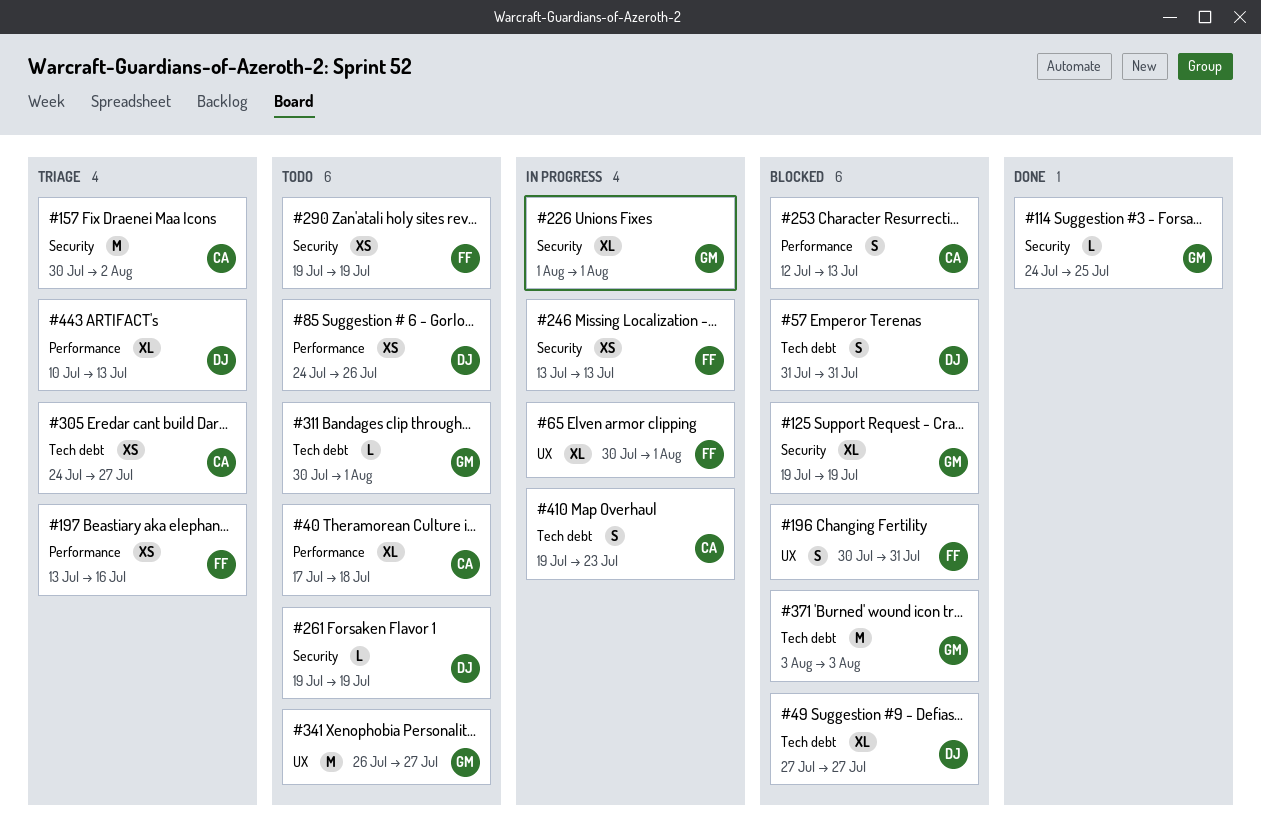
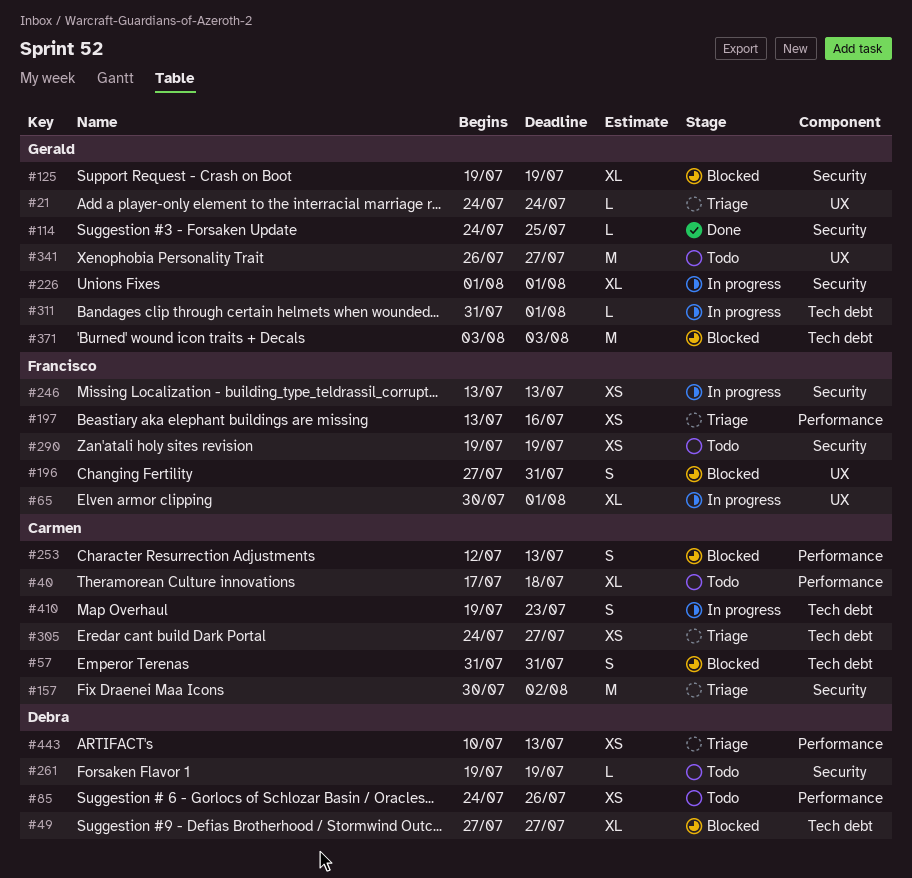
#21: none -> present
#57, owner: Debra -> Carmen
#196, start: Jul 30 -> Jul 27
#311, status: Todo -> In progress
#311, start: Jul 30 -> Jul 31
#443, estimate: XL -> XS

